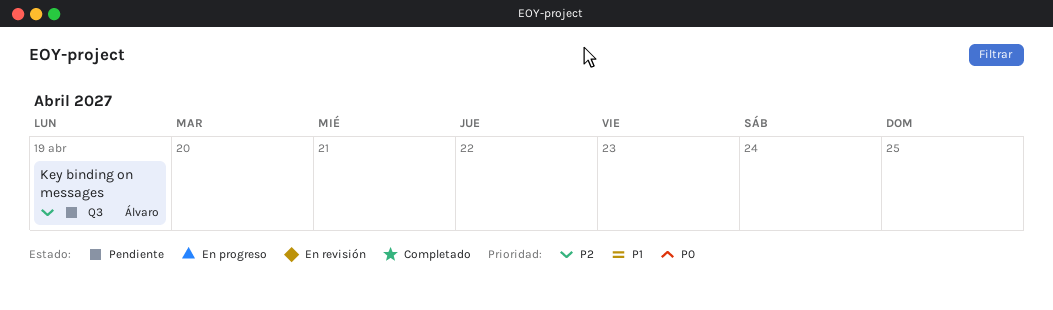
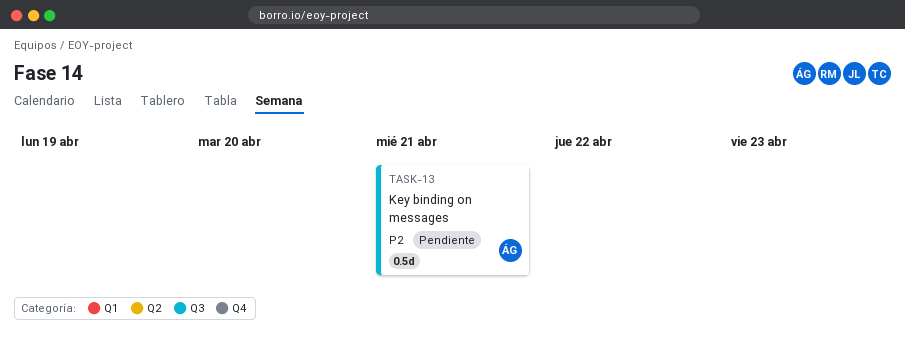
Key binding on messages, due: Apr 19 -> Apr 21

